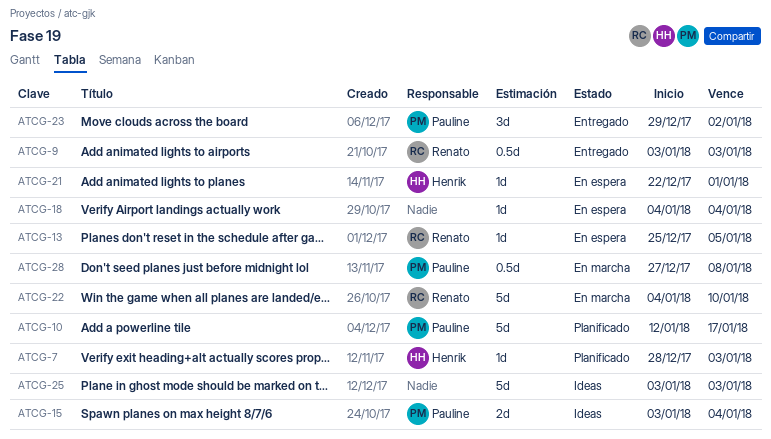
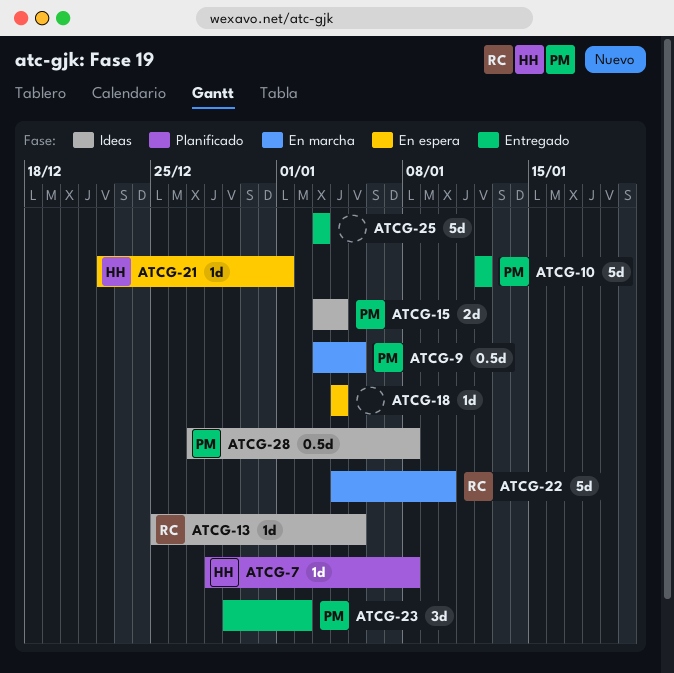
ATCG-7, due: Jan 3 -> Jan 8
ATCG-9, status: Entregado -> En marcha
ATCG-9, owner: Renato -> Pauline
ATCG-9, due: Jan 3 -> Jan 5
ATCG-10, status: Planificado -> Entregado
ATCG-10, due: Jan 17 -> Jan 12
ATCG-13, status: En espera -> Ideas
ATCG-25, status: Ideas -> Entregado
ATCG-28, status: En marcha -> Ideas

